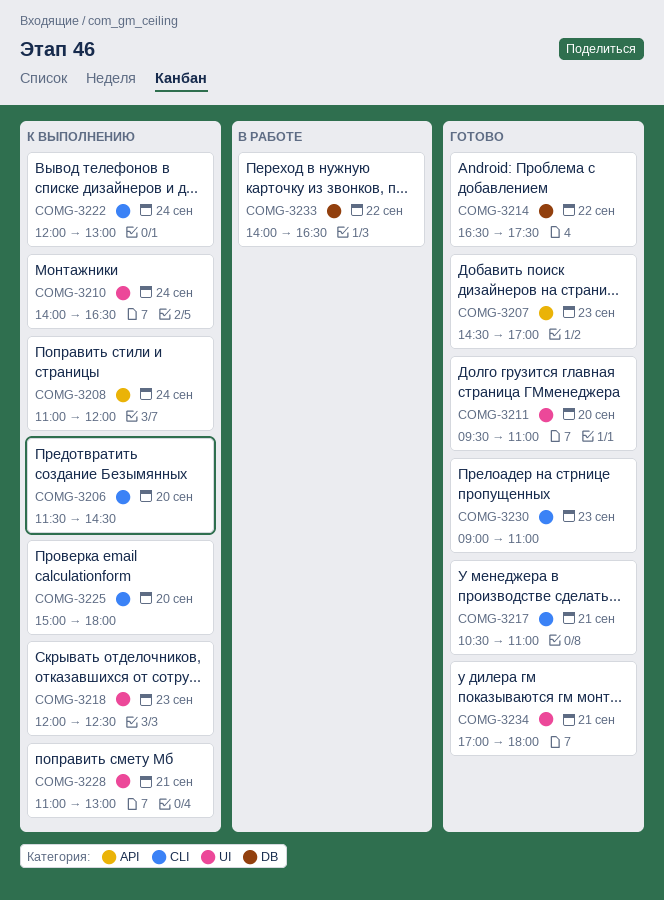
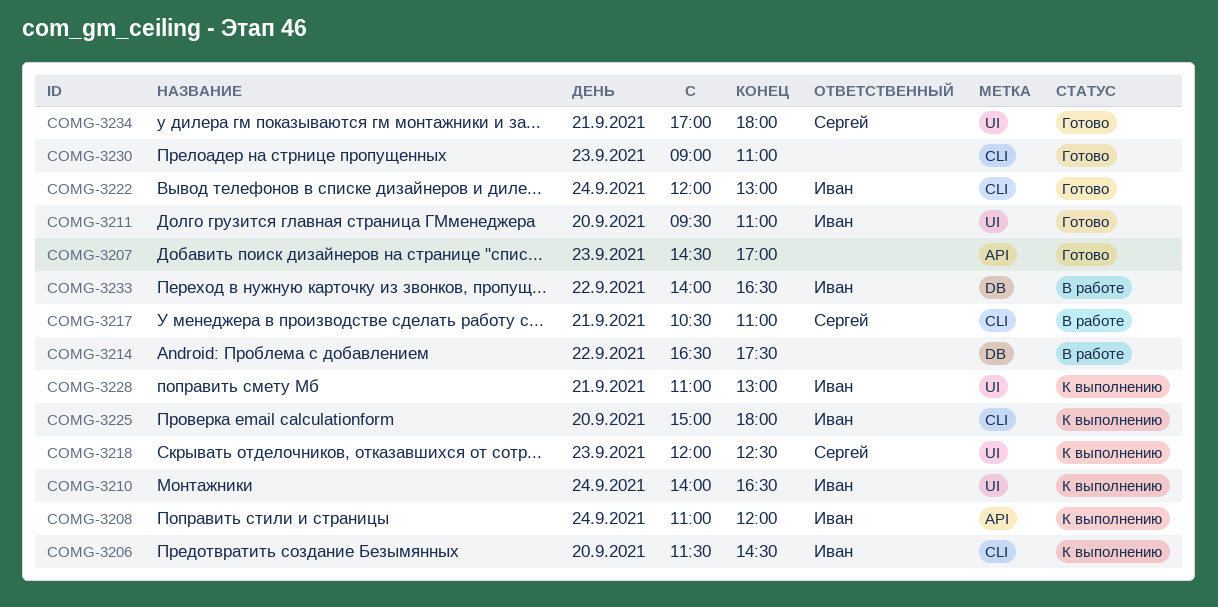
COMG-3214, status: Готово -> В работе
COMG-3217, status: Готово -> В работе
COMG-3222, status: К выполнению -> Готово

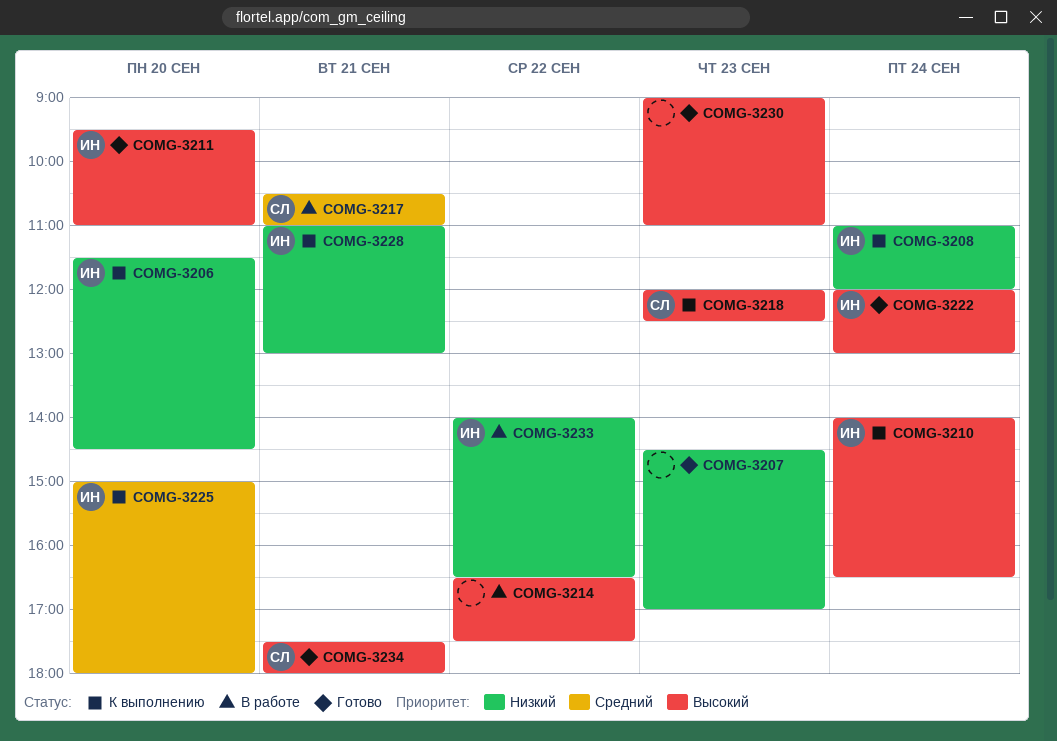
COMG-3234, begins: 17:00 -> 17:30

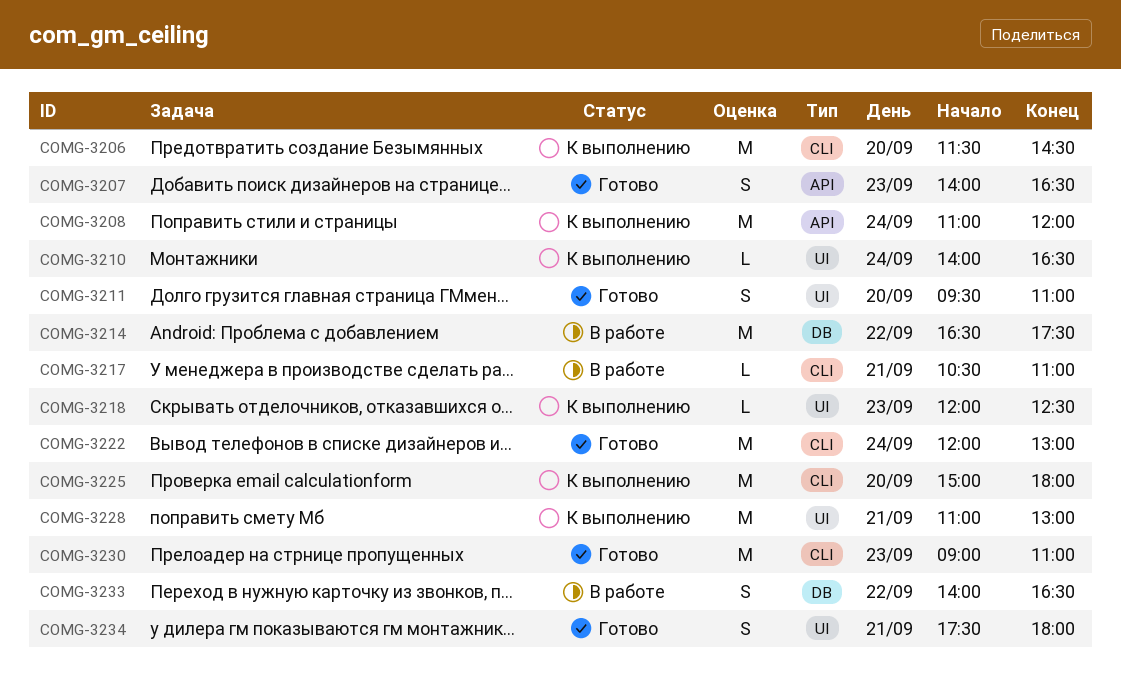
COMG-3207, begins: 14:30 -> 14:00
COMG-3207, ends: 17:00 -> 16:30

